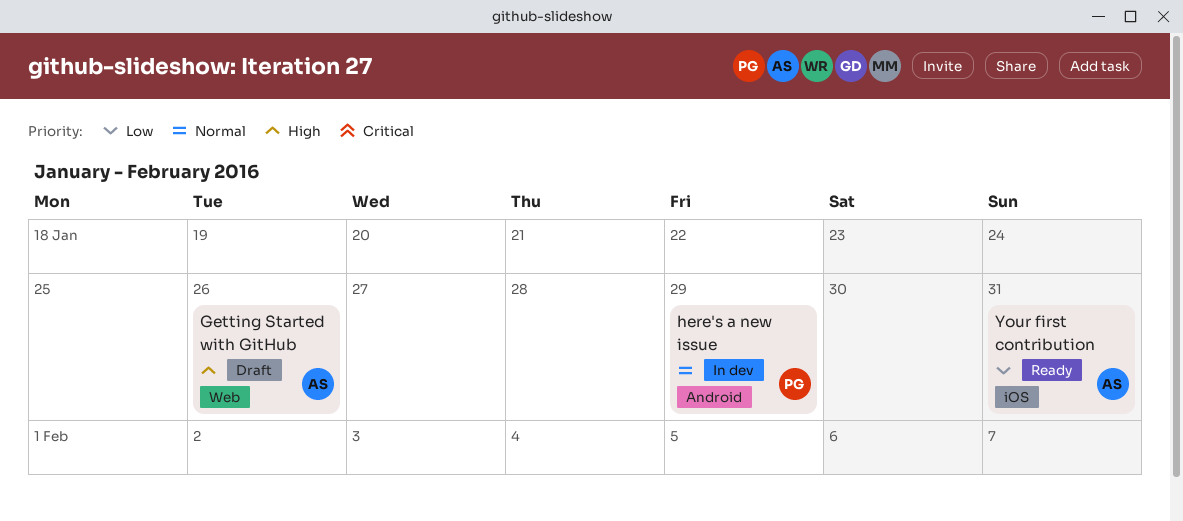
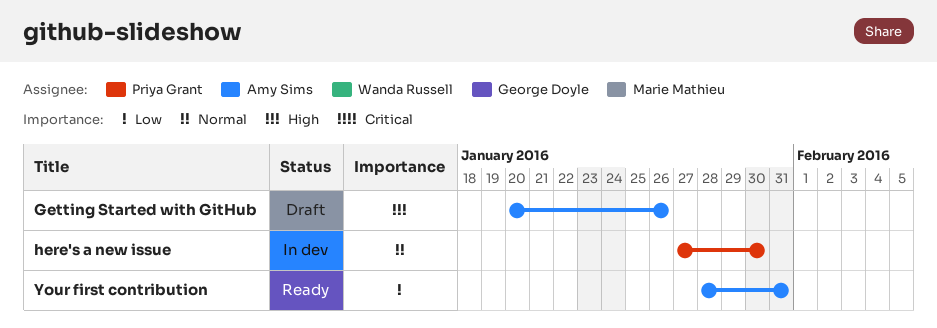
here's a new issue, due: Jan 29 -> Jan 30

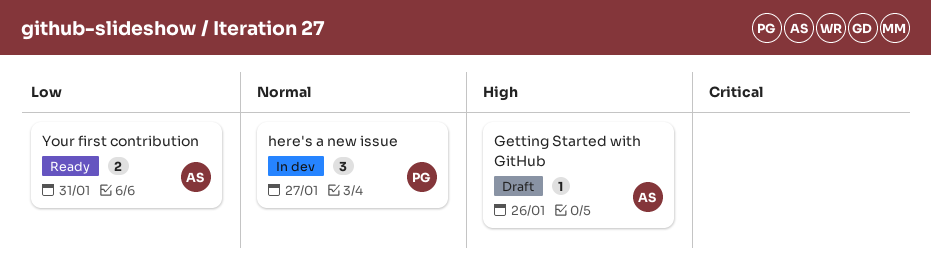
here's a new issue, due: Jan 30 -> Jan 27

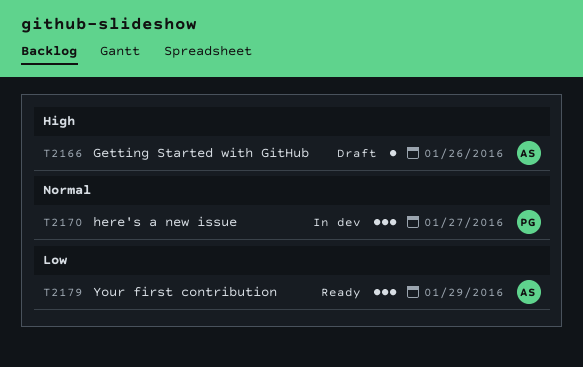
Your first contribution, estimate: 2 -> 3
Your first contribution, due: Jan 31 -> Jan 29

